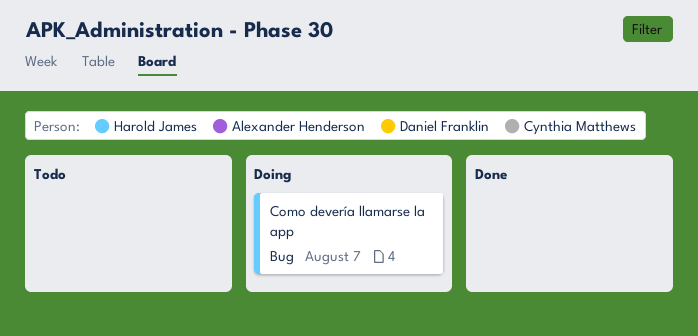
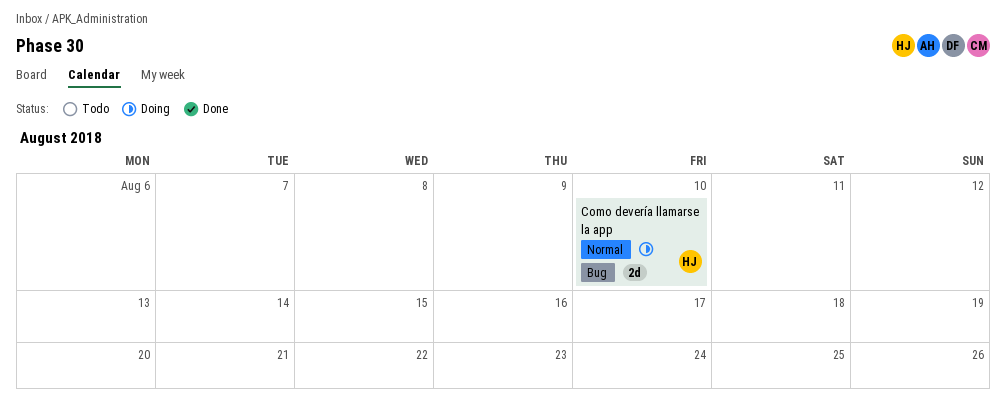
Como devería llamarse la app, due: Aug 7 -> Aug 10

